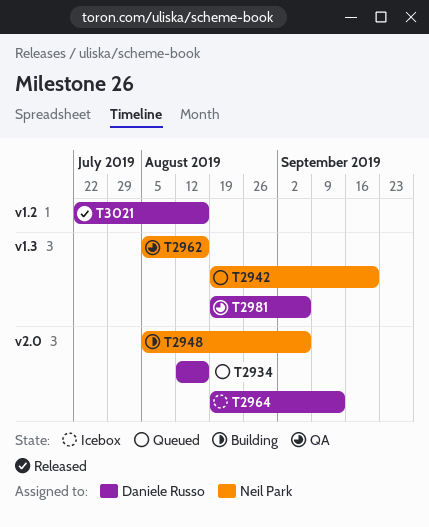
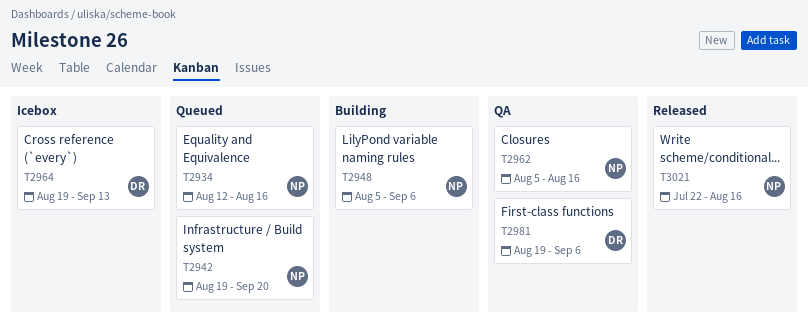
T2934, owner: Daniele Russo -> Neil Park
T3021, owner: Daniele Russo -> Neil Park

